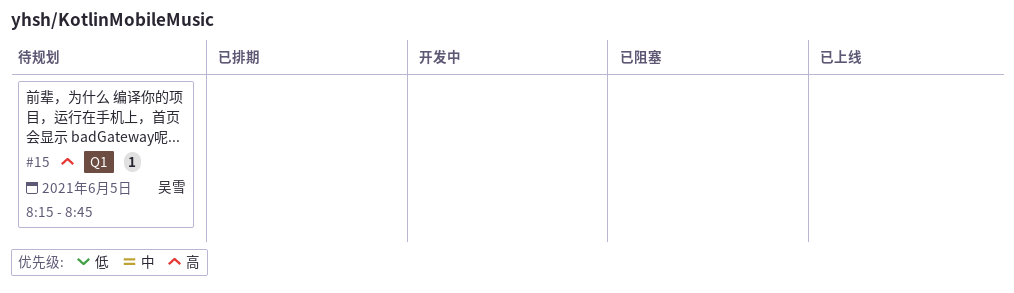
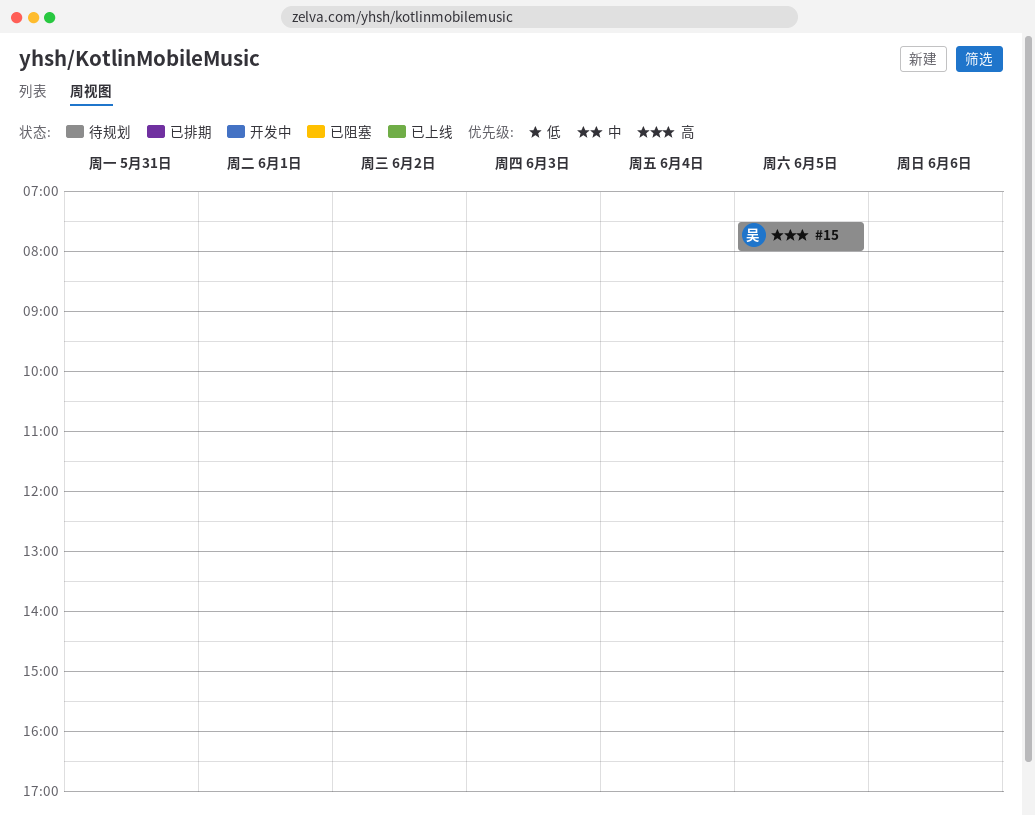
#15, begins: 08:15 -> 07:30
#15, ends: 08:45 -> 08:00

